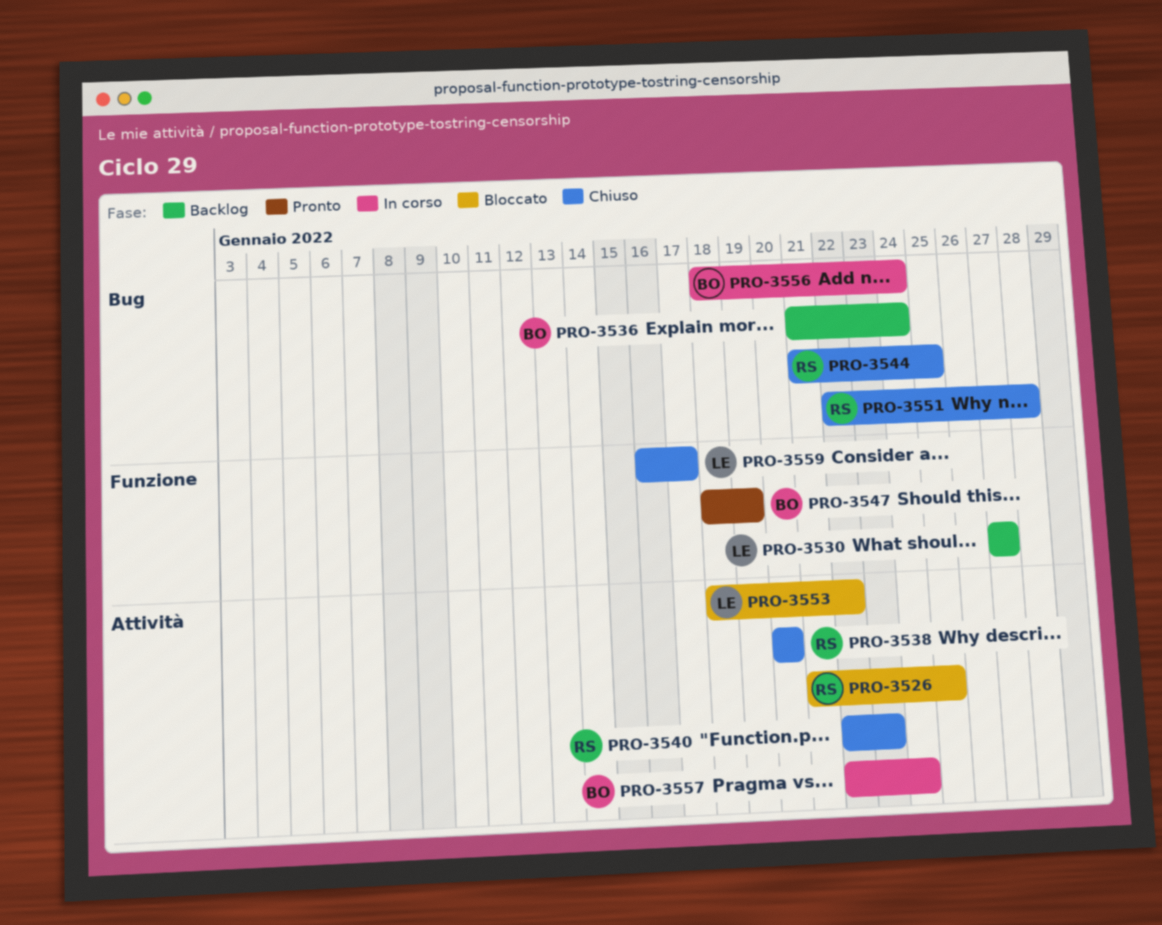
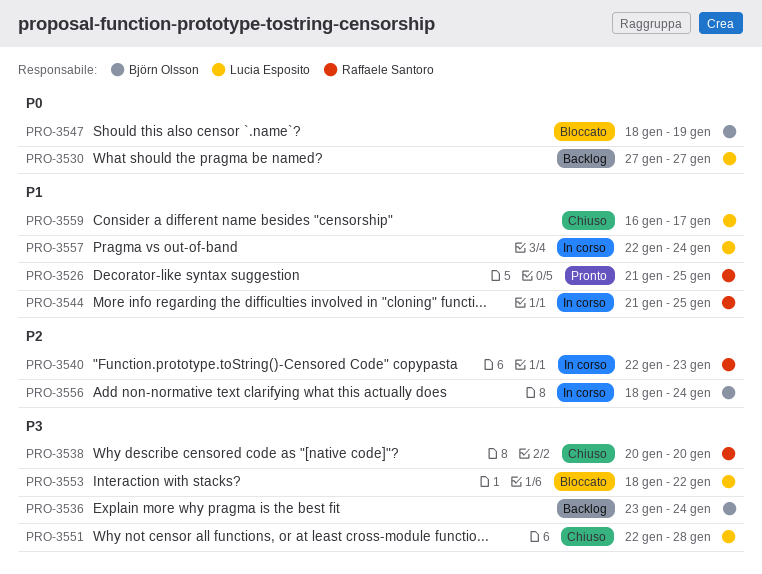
PRO-3526, status: Bloccato -> Pronto
PRO-3536, start: Jan 21 -> Jan 23
PRO-3540, status: Chiuso -> In corso
PRO-3544, status: Chiuso -> In corso
PRO-3547, status: Pronto -> Bloccato
PRO-3551, owner: Raffaele Santoro -> Lucia Esposito
PRO-3557, owner: Björn Olsson -> Lucia Esposito

